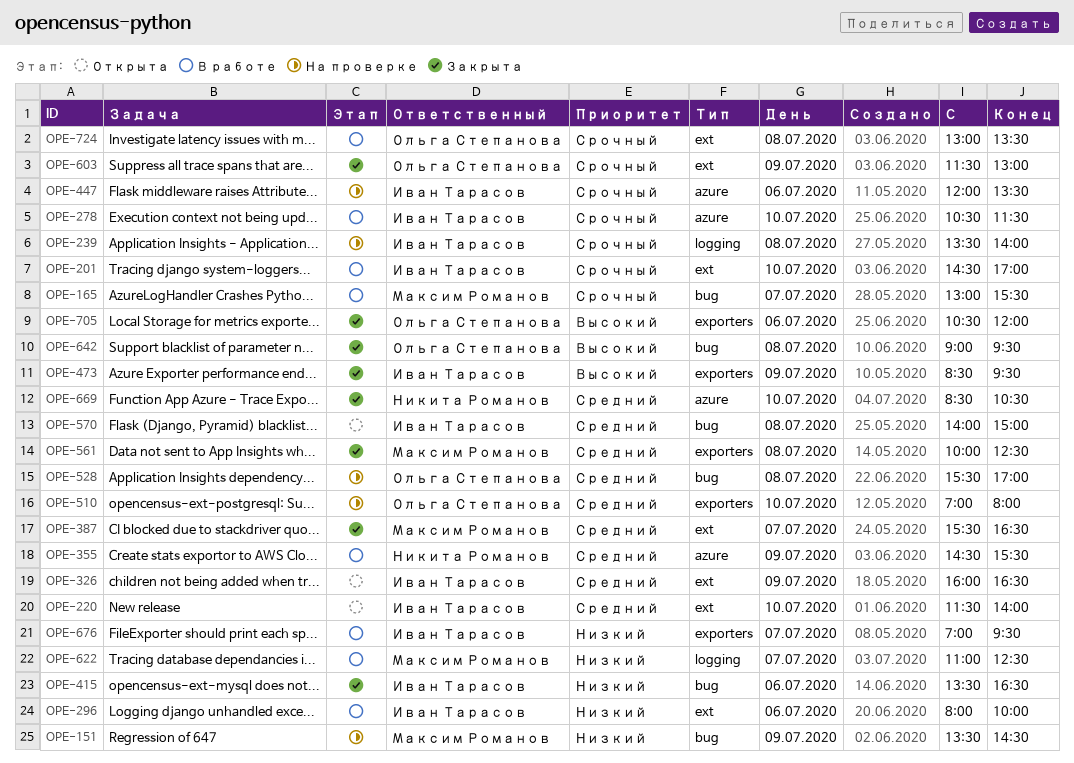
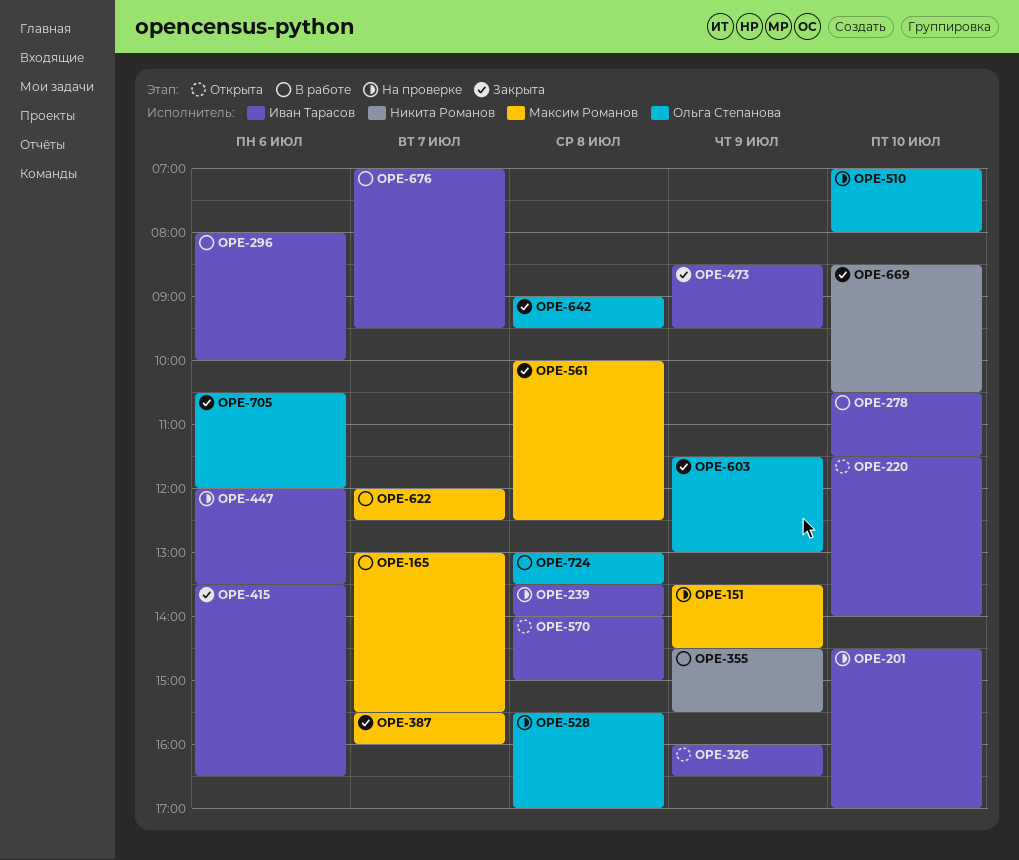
OPE-201, status: В работе -> На проверке
OPE-387, ends: 16:30 -> 16:00
OPE-622, begins: 11:00 -> 12:00

